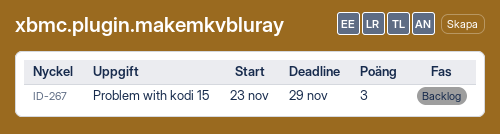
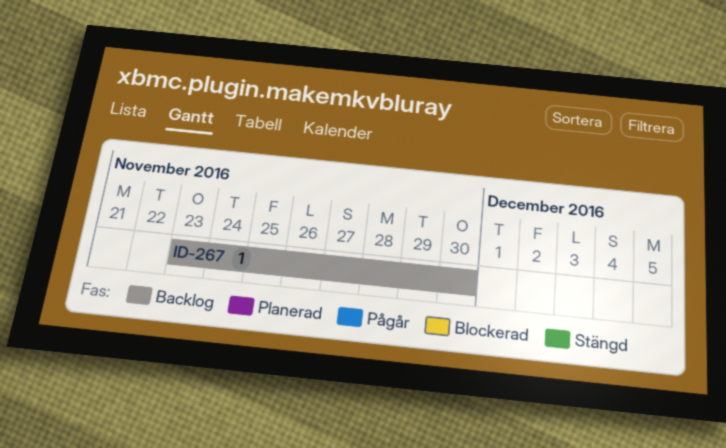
ID-267, estimate: 3 -> 1
ID-267, due: Nov 29 -> Nov 30

